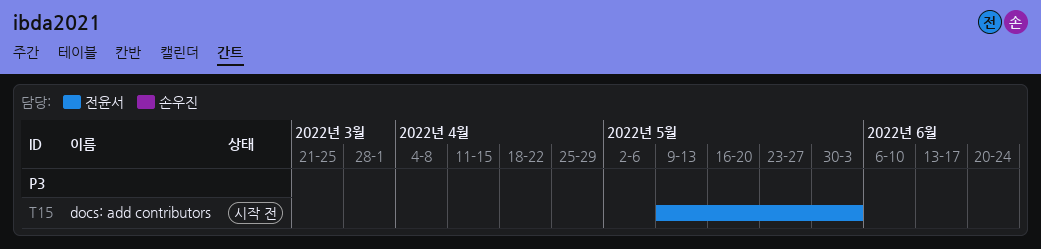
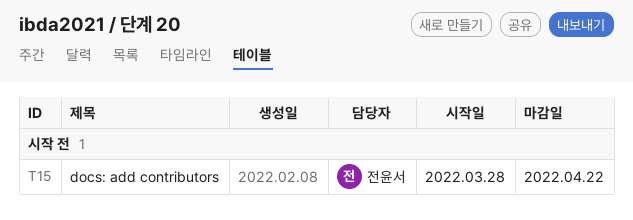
T15, start: May 9 -> Mar 28
T15, due: Jun 3 -> Apr 22

